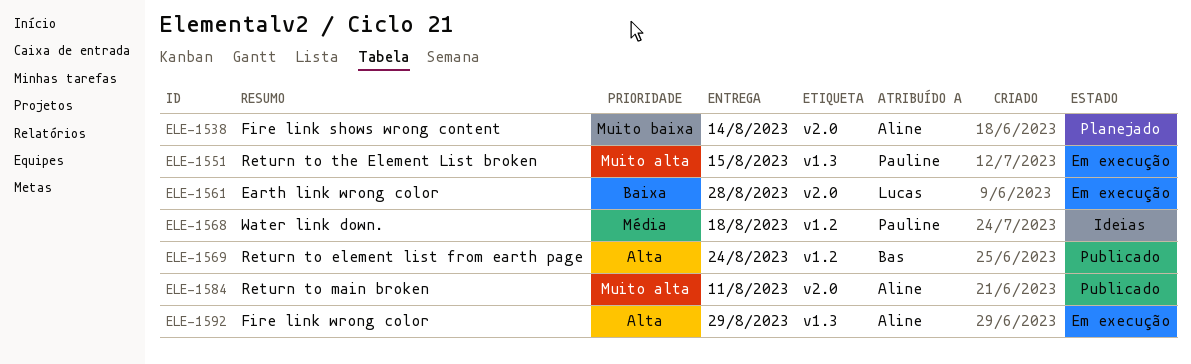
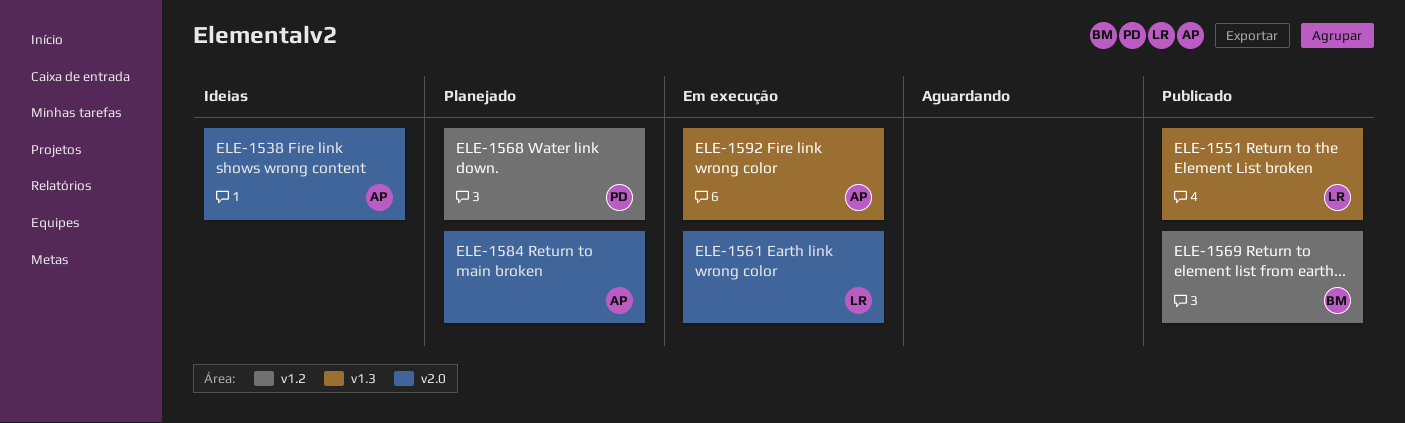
ELE-1538, status: Planejado -> Ideias
ELE-1551, status: Em execução -> Publicado
ELE-1551, owner: Pauline -> Lucas
ELE-1568, status: Ideias -> Planejado
ELE-1584, status: Publicado -> Planejado

